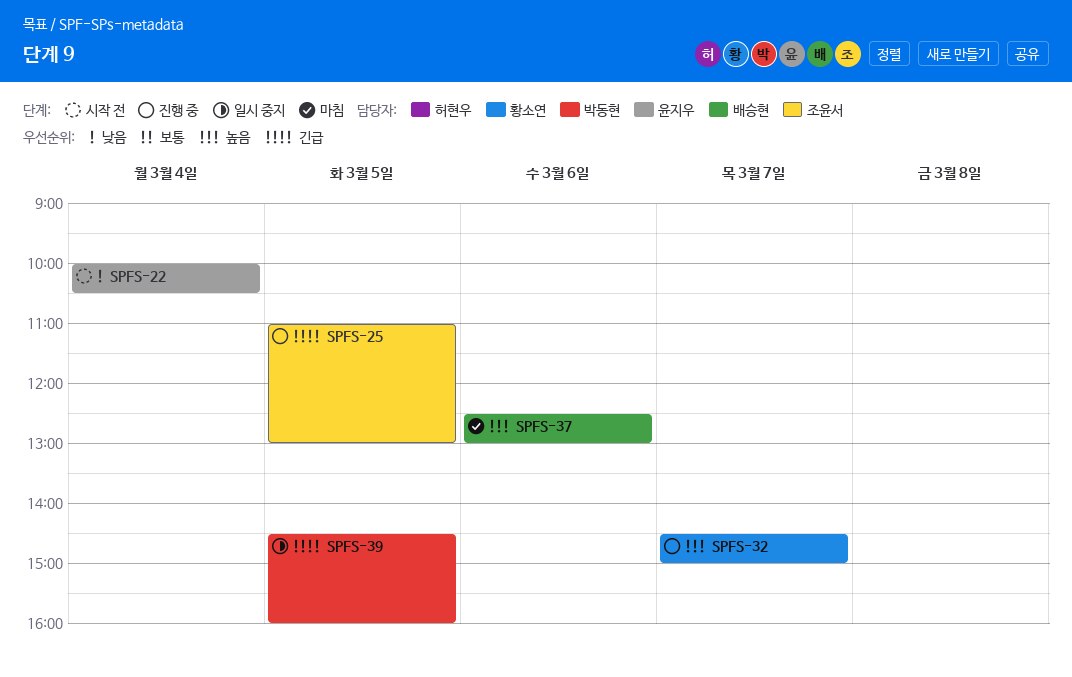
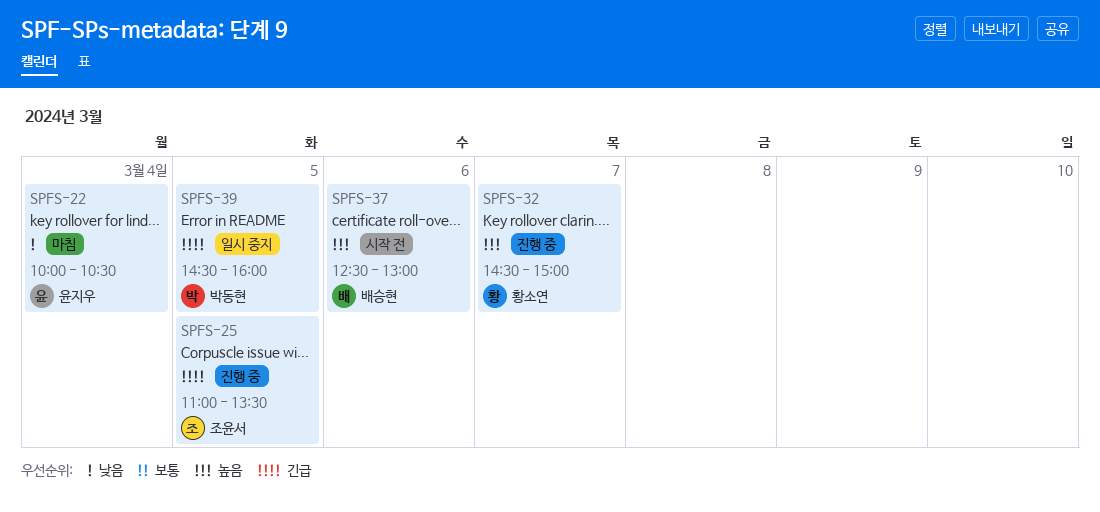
SPFS-22, status: 시작 전 -> 마침
SPFS-25, ends: 13:00 -> 13:30
SPFS-37, status: 마침 -> 시작 전

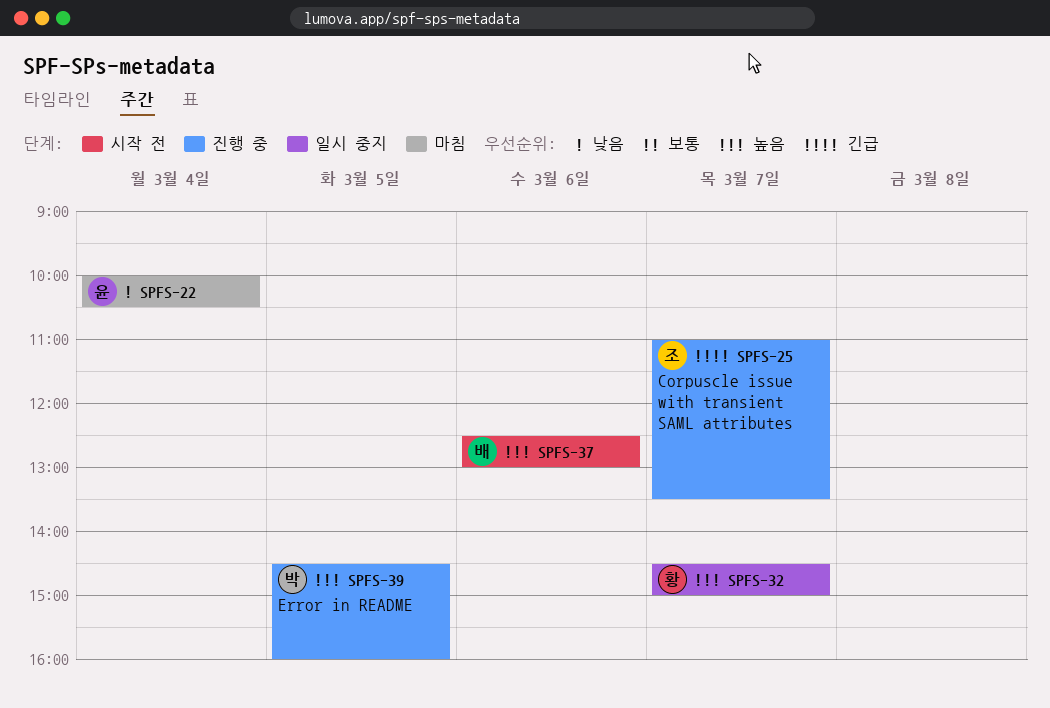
SPFS-25, day: Mar 5 -> Mar 7
SPFS-32, status: 진행 중 -> 일시 중지
SPFS-39, status: 일시 중지 -> 진행 중
SPFS-39, priority: 긴급 -> 높음

